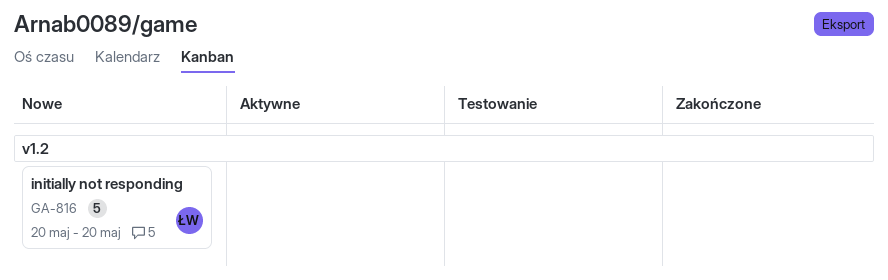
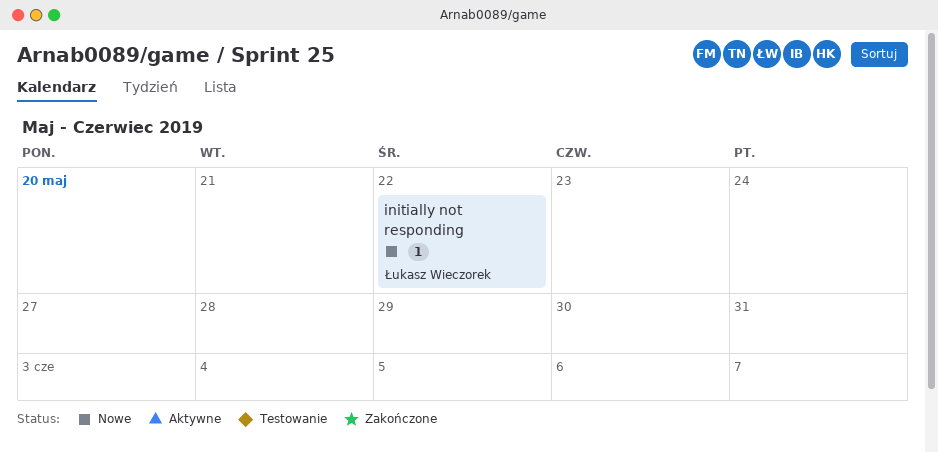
initially not responding, estimate: 5 -> 1
initially not responding, due: May 20 -> May 22

